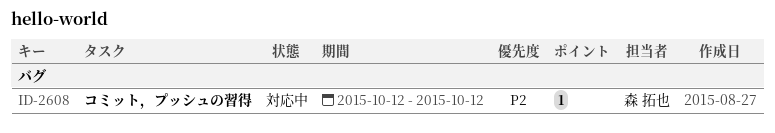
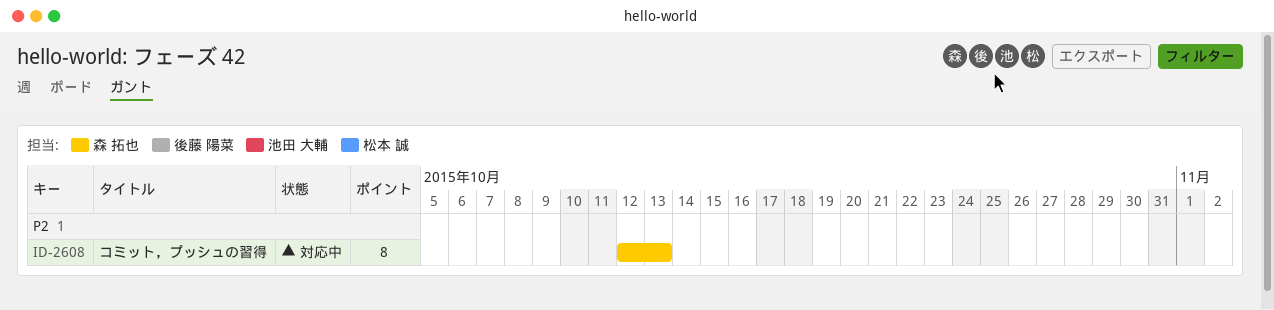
ID-2608, estimate: 1 -> 8
ID-2608, due: Oct 12 -> Oct 13

